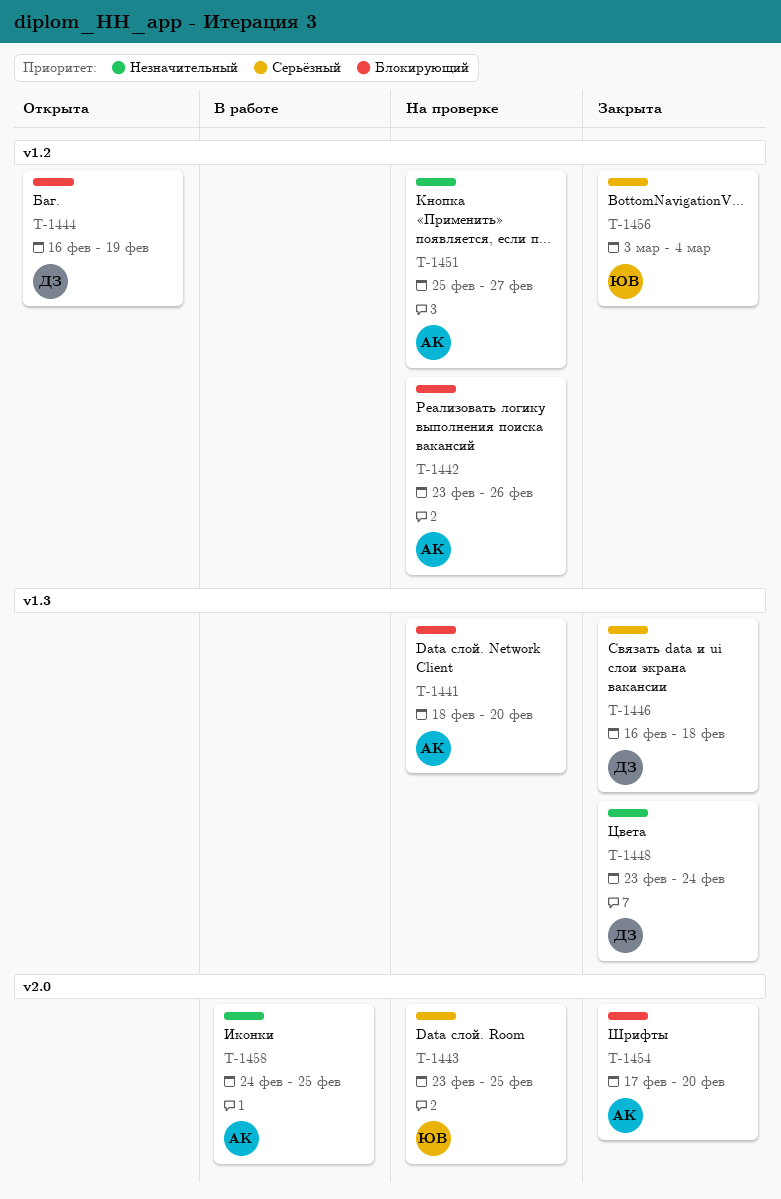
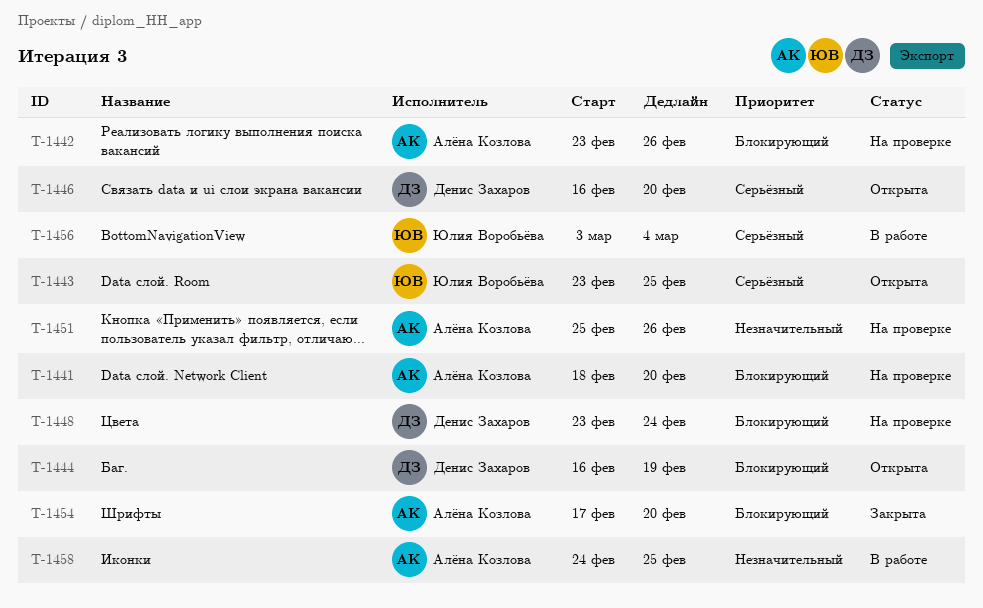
T-1443, status: На проверке -> Открыта
T-1446, status: Закрыта -> Открыта
T-1446, due: Feb 18 -> Feb 20
T-1448, status: Закрыта -> На проверке
T-1448, priority: Незначительный -> Блокирующий
T-1451, due: Feb 27 -> Feb 26
T-1456, status: Закрыта -> В работе

